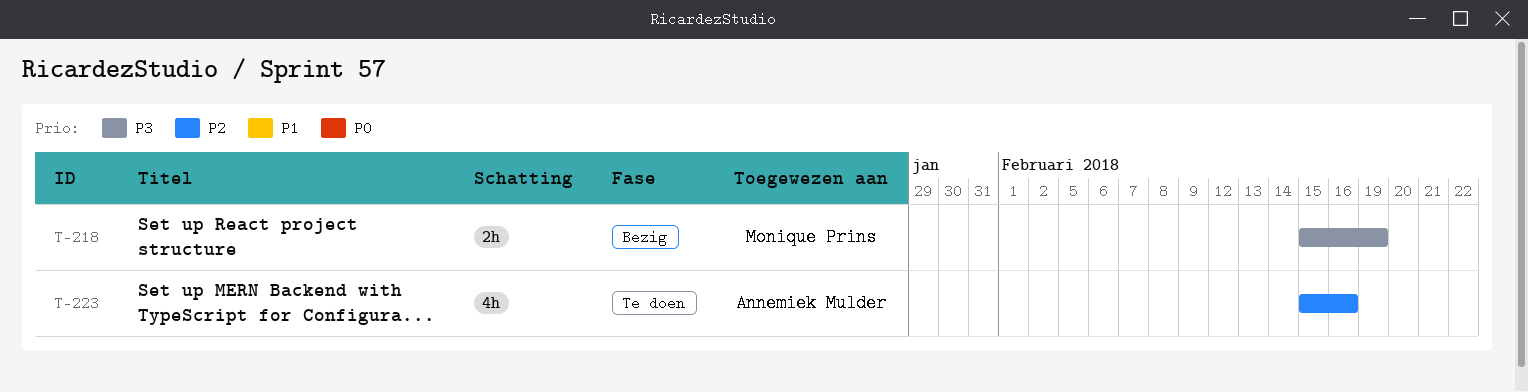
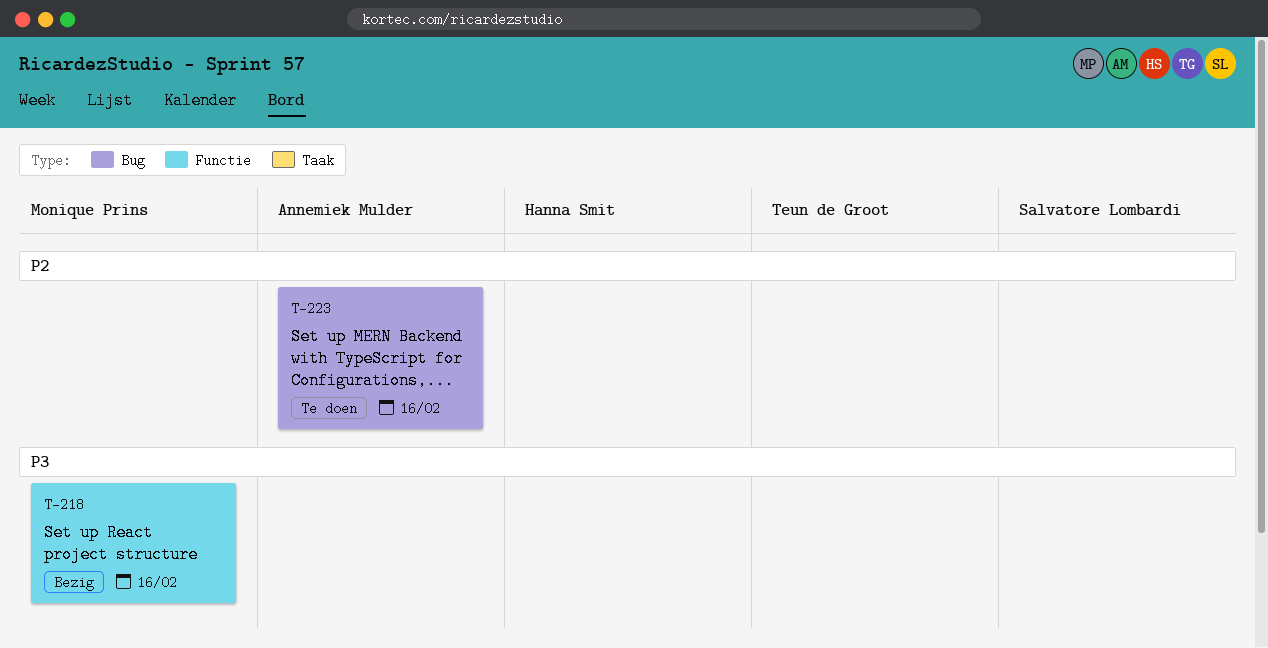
T-218, due: Feb 19 -> Feb 16

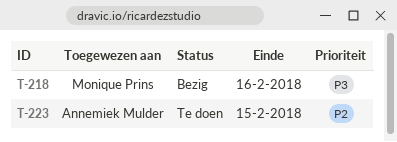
T-223, due: Feb 16 -> Feb 15

